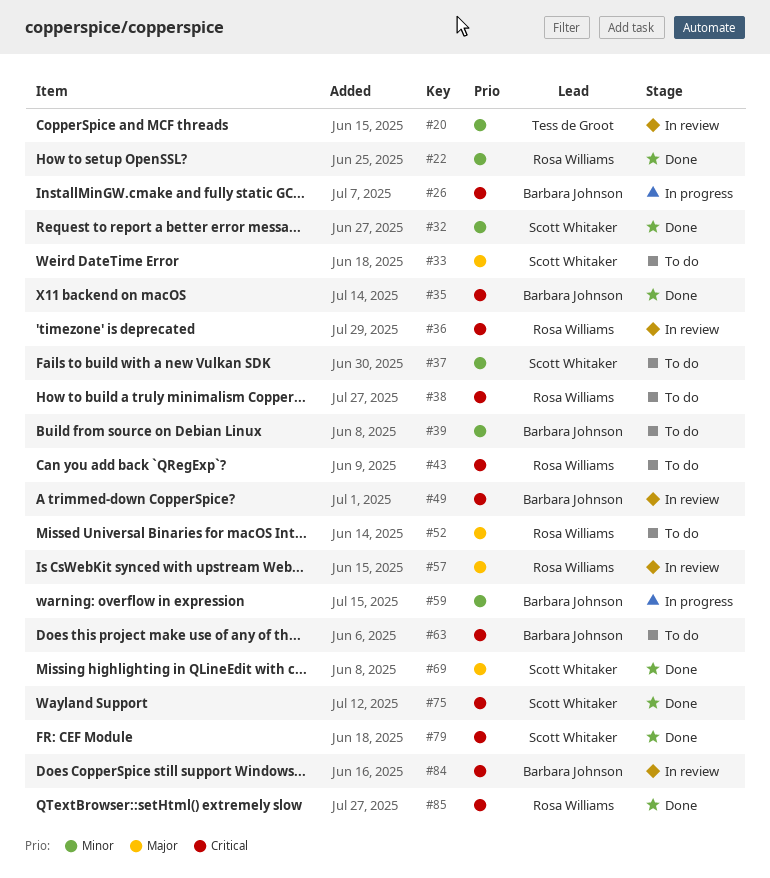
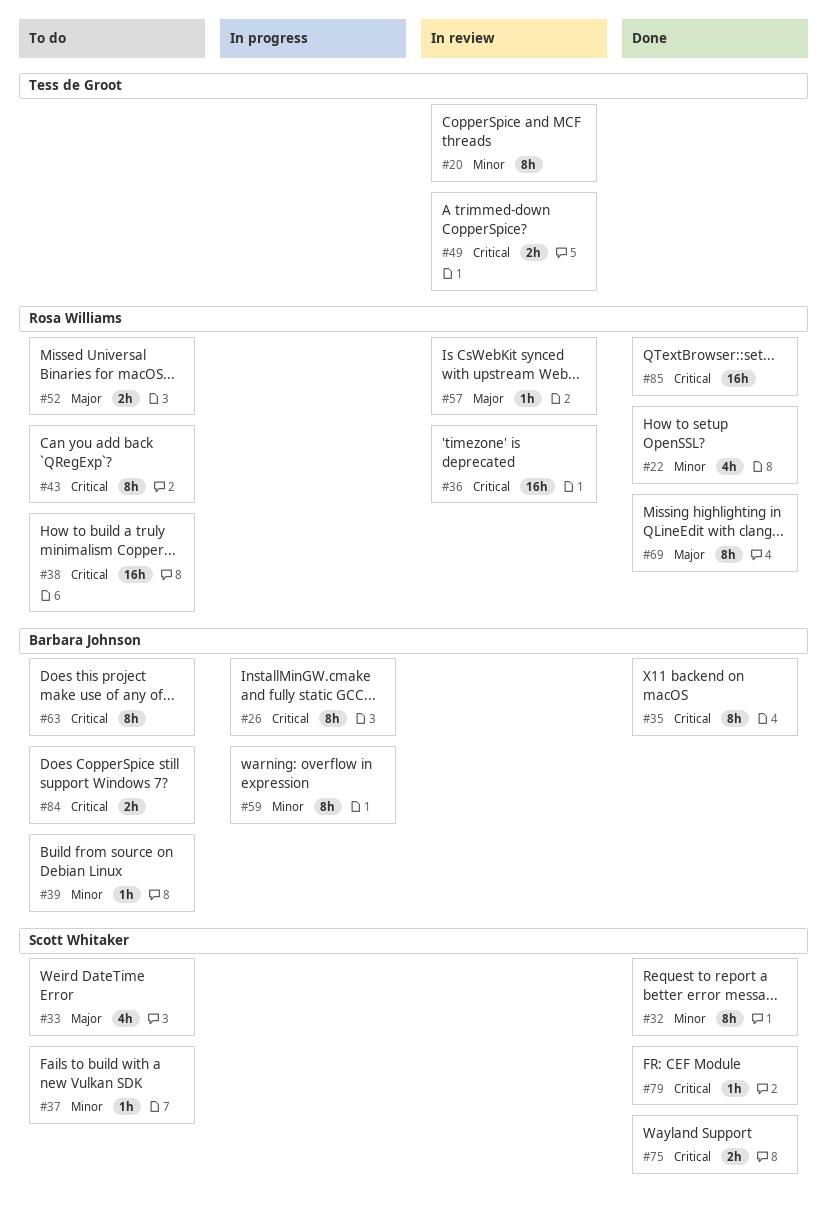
#49, owner: Barbara Johnson -> Tess de Groot
#69, owner: Scott Whitaker -> Rosa Williams
#84, status: In review -> To do

